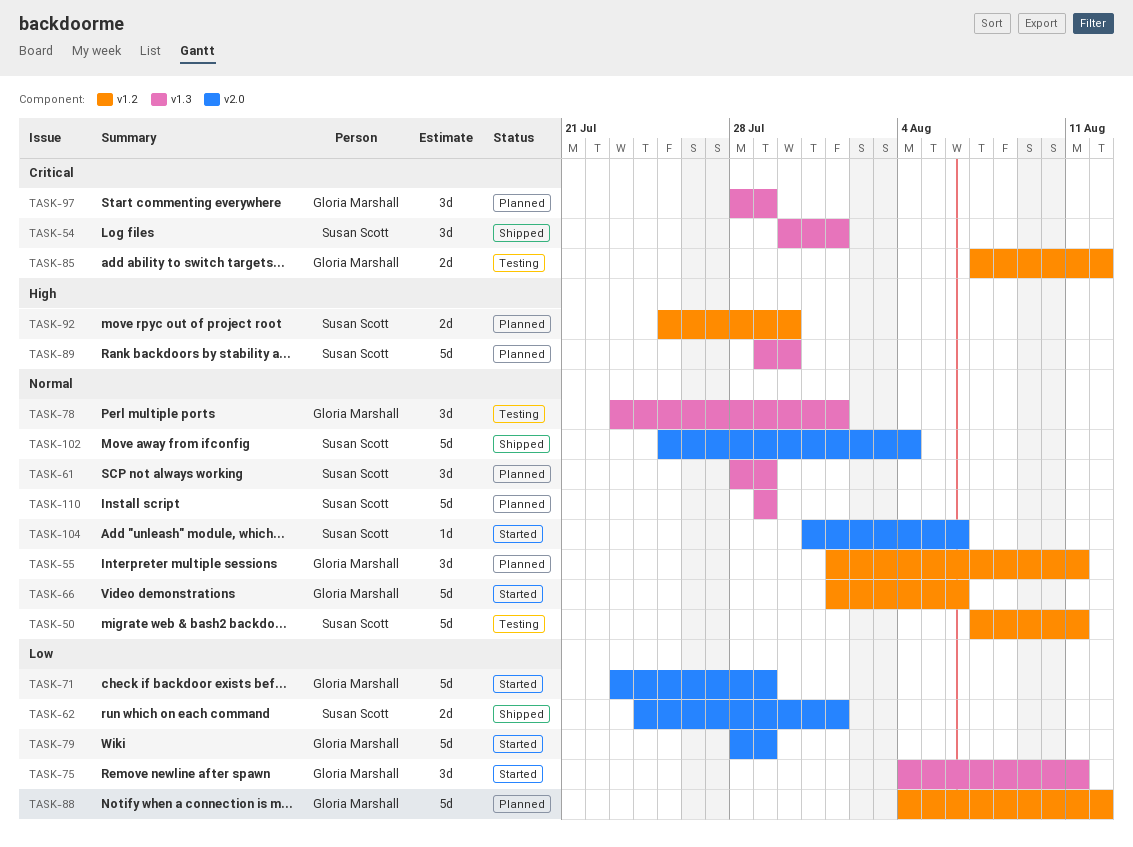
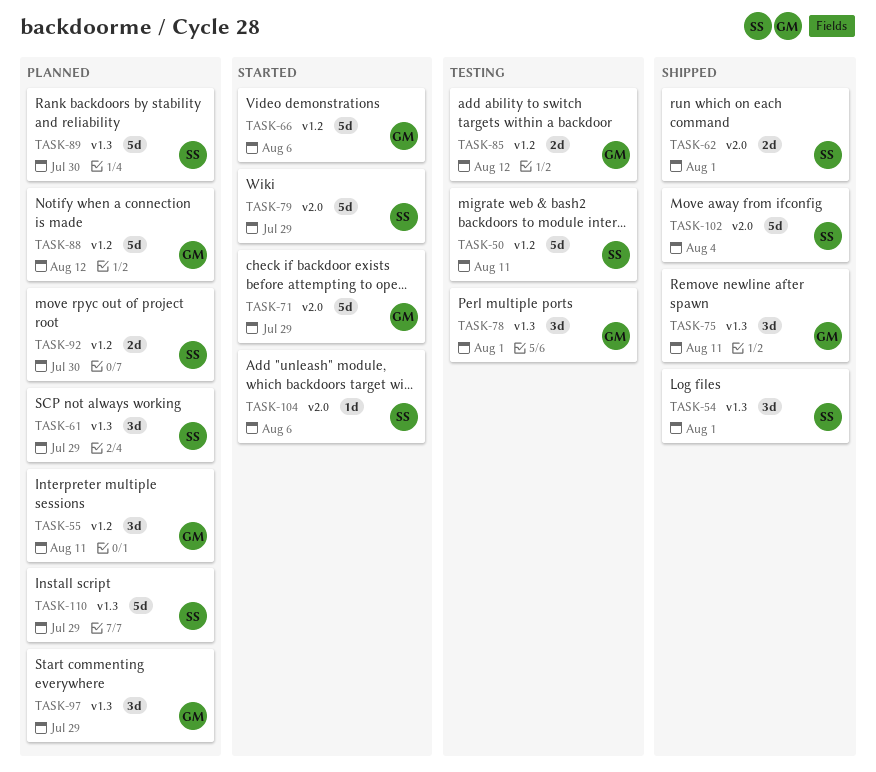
TASK-75, status: Started -> Shipped
TASK-79, owner: Gloria Marshall -> Susan Scott

